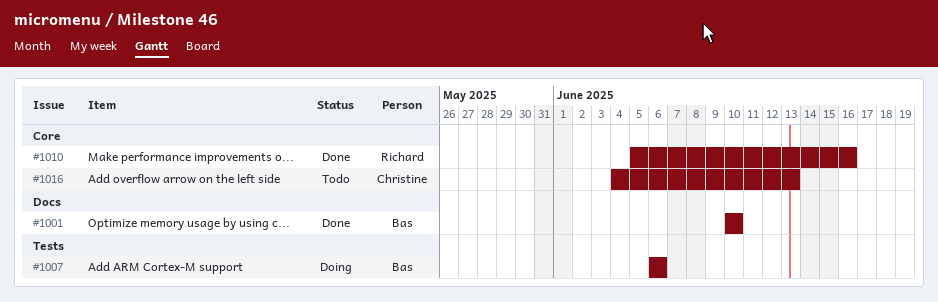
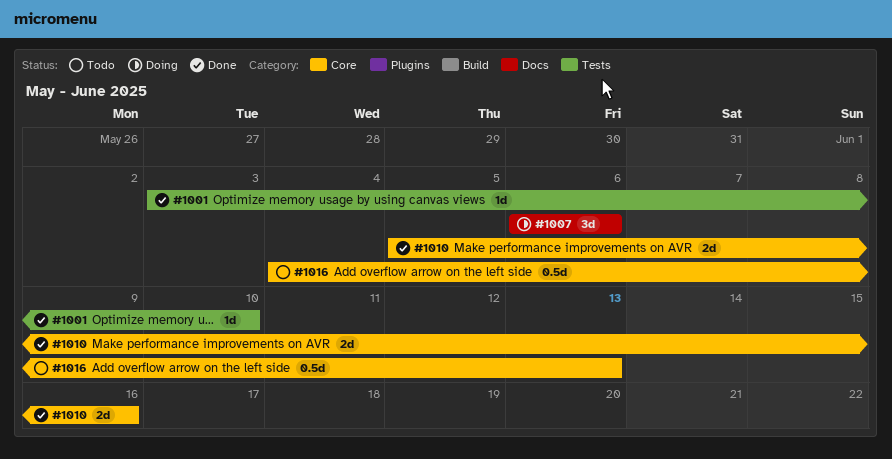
#1001, label: Docs -> Tests
#1001, start: Jun 10 -> Jun 3
#1007, label: Tests -> Docs

